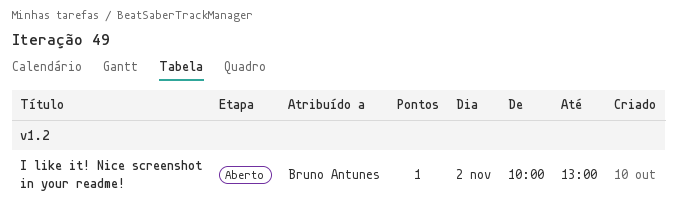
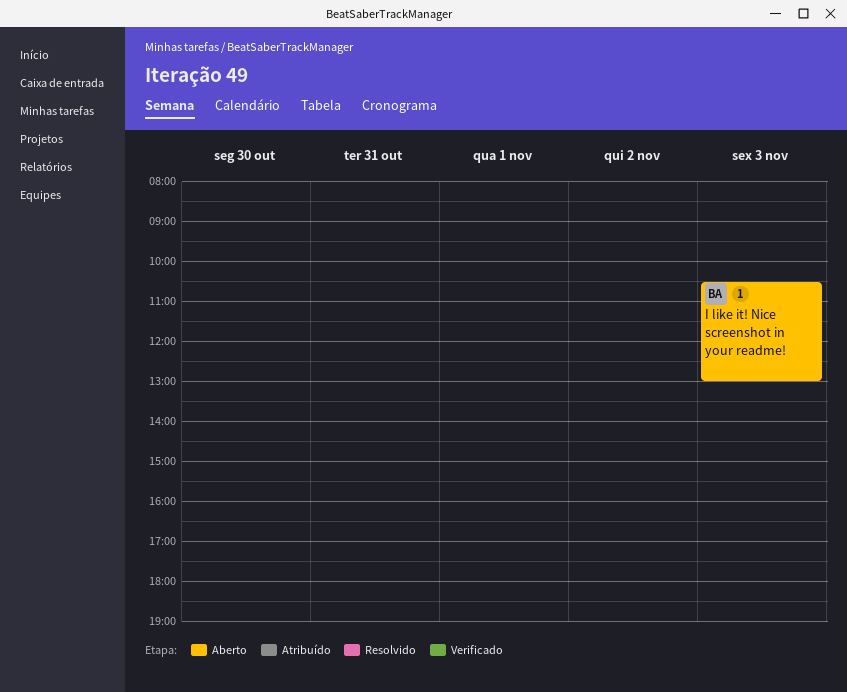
I like it! Nice screenshot in your readme!, day: Nov 2 -> Nov 3
I like it! Nice screenshot in your readme!, begins: 10:00 -> 10:30

